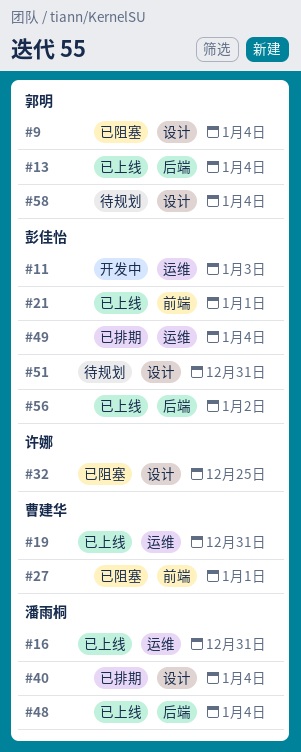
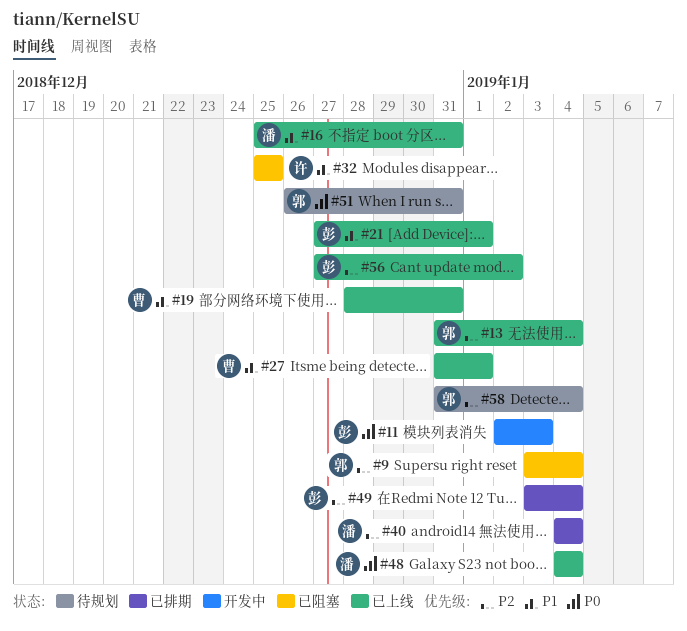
#27, status: 已阻塞 -> 已上线
#51, owner: 彭佳怡 -> 郭明

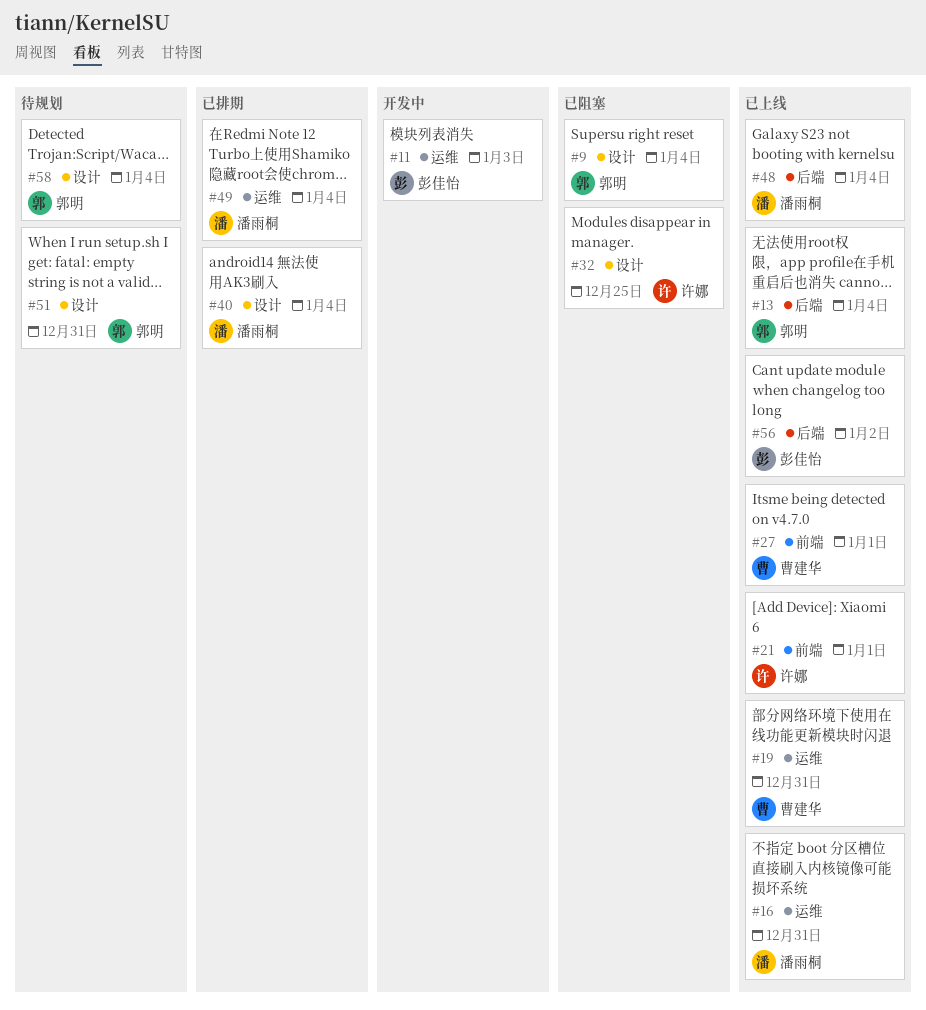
#21, owner: 彭佳怡 -> 许娜
#49, owner: 彭佳怡 -> 潘雨桐

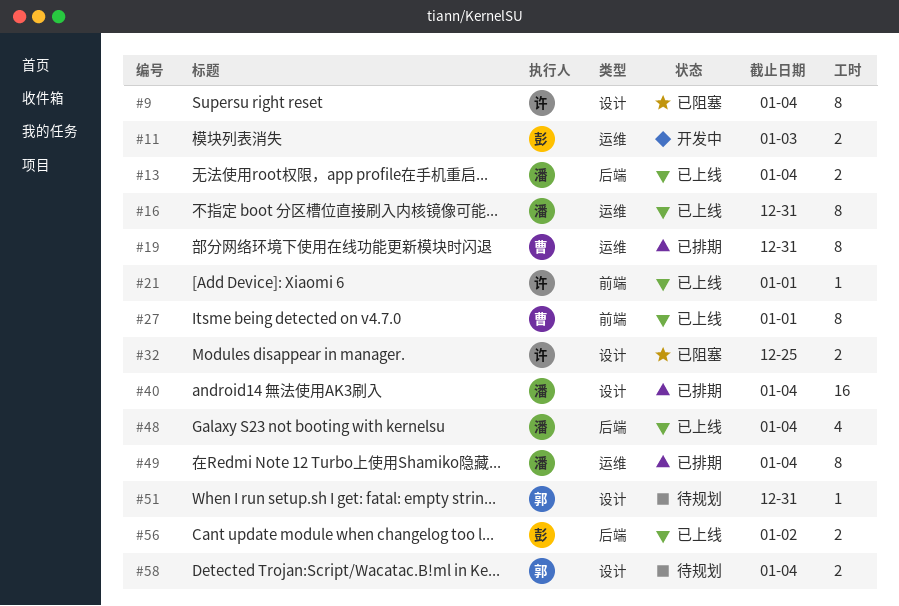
#9, owner: 郭明 -> 许娜
#13, owner: 郭明 -> 潘雨桐
#19, status: 已上线 -> 已排期

